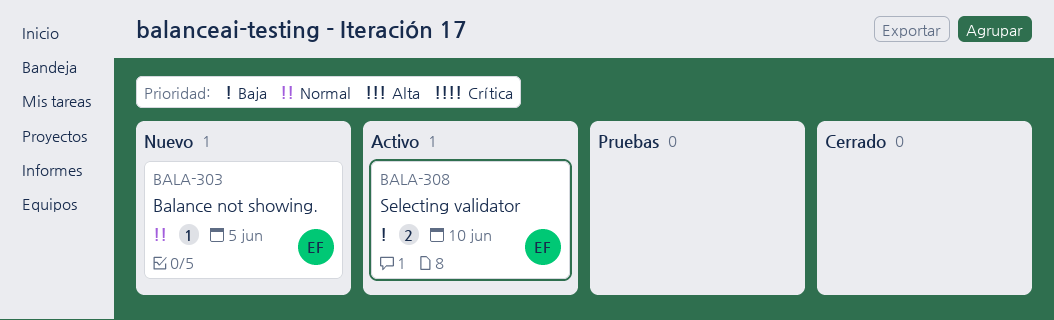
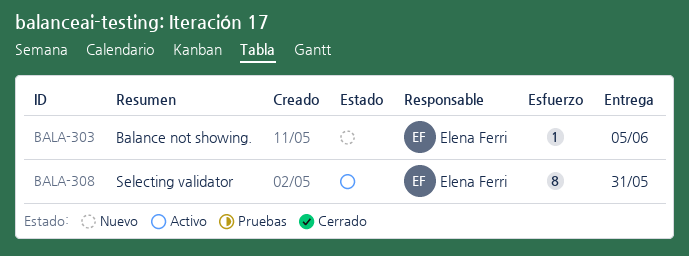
BALA-308, estimate: 2 -> 8
BALA-308, due: Jun 10 -> May 31

